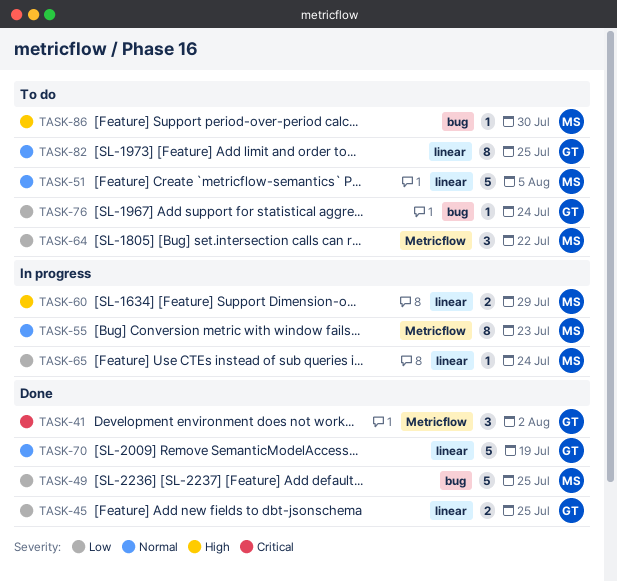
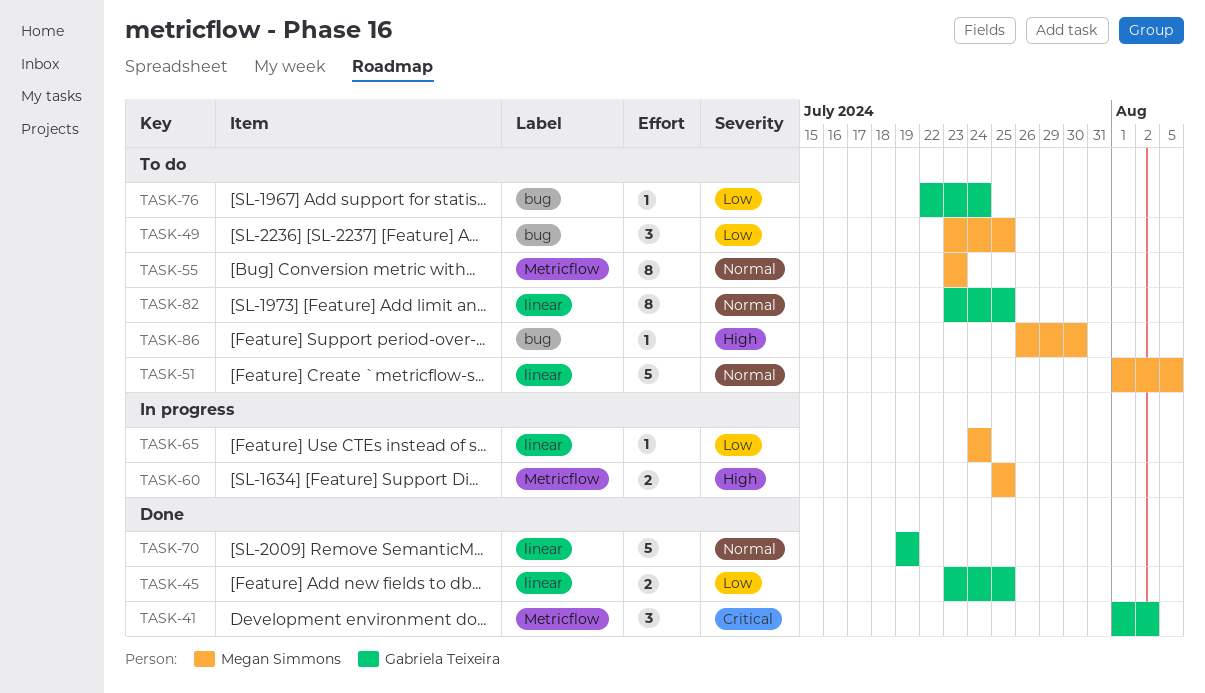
TASK-49, status: Done -> To do
TASK-49, estimate: 5 -> 3
TASK-55, status: In progress -> To do
TASK-60, label: linear -> Metricflow
TASK-60, due: Jul 29 -> Jul 25
TASK-64: present -> none

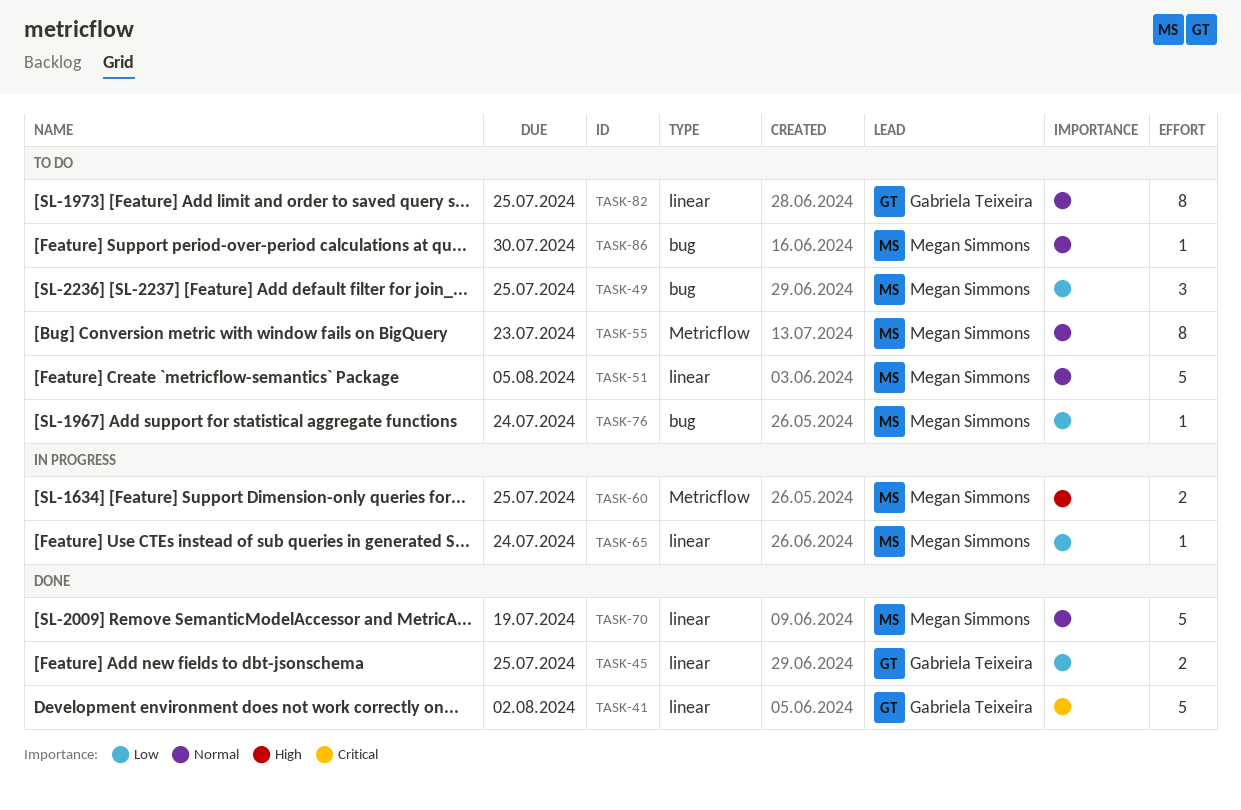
TASK-41, label: Metricflow -> linear
TASK-41, estimate: 3 -> 5
TASK-70, owner: Gabriela Teixeira -> Megan Simmons
TASK-76, owner: Gabriela Teixeira -> Megan Simmons
TASK-86, priority: High -> Normal

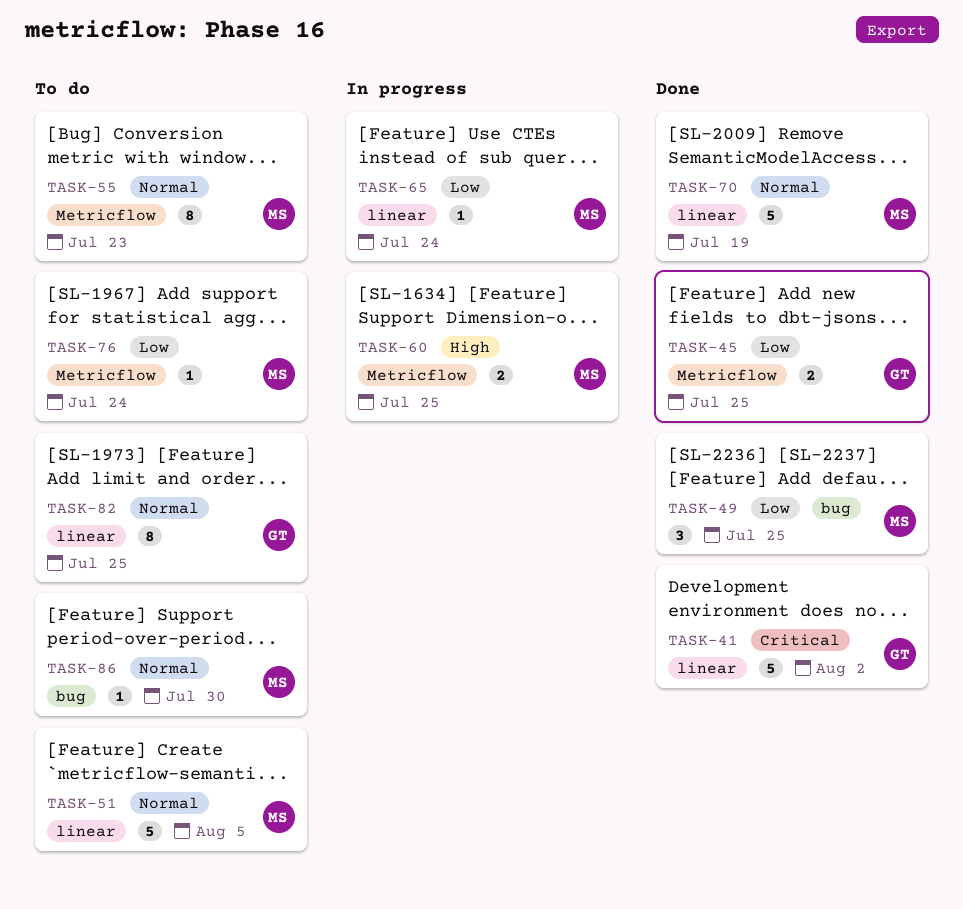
TASK-45, label: linear -> Metricflow
TASK-49, status: To do -> Done
TASK-76, label: bug -> Metricflow

